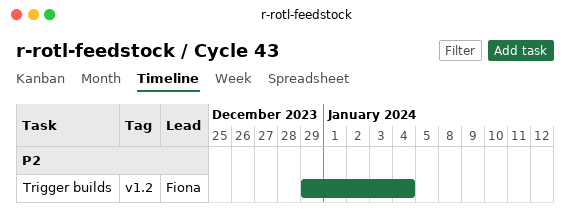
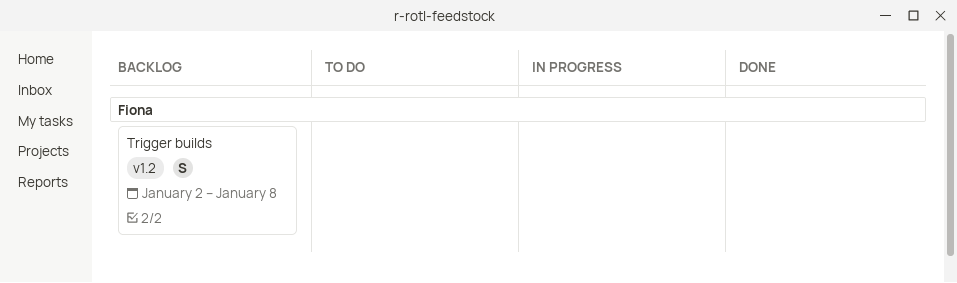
Trigger builds, start: Dec 29 -> Jan 2
Trigger builds, due: Jan 4 -> Jan 8

